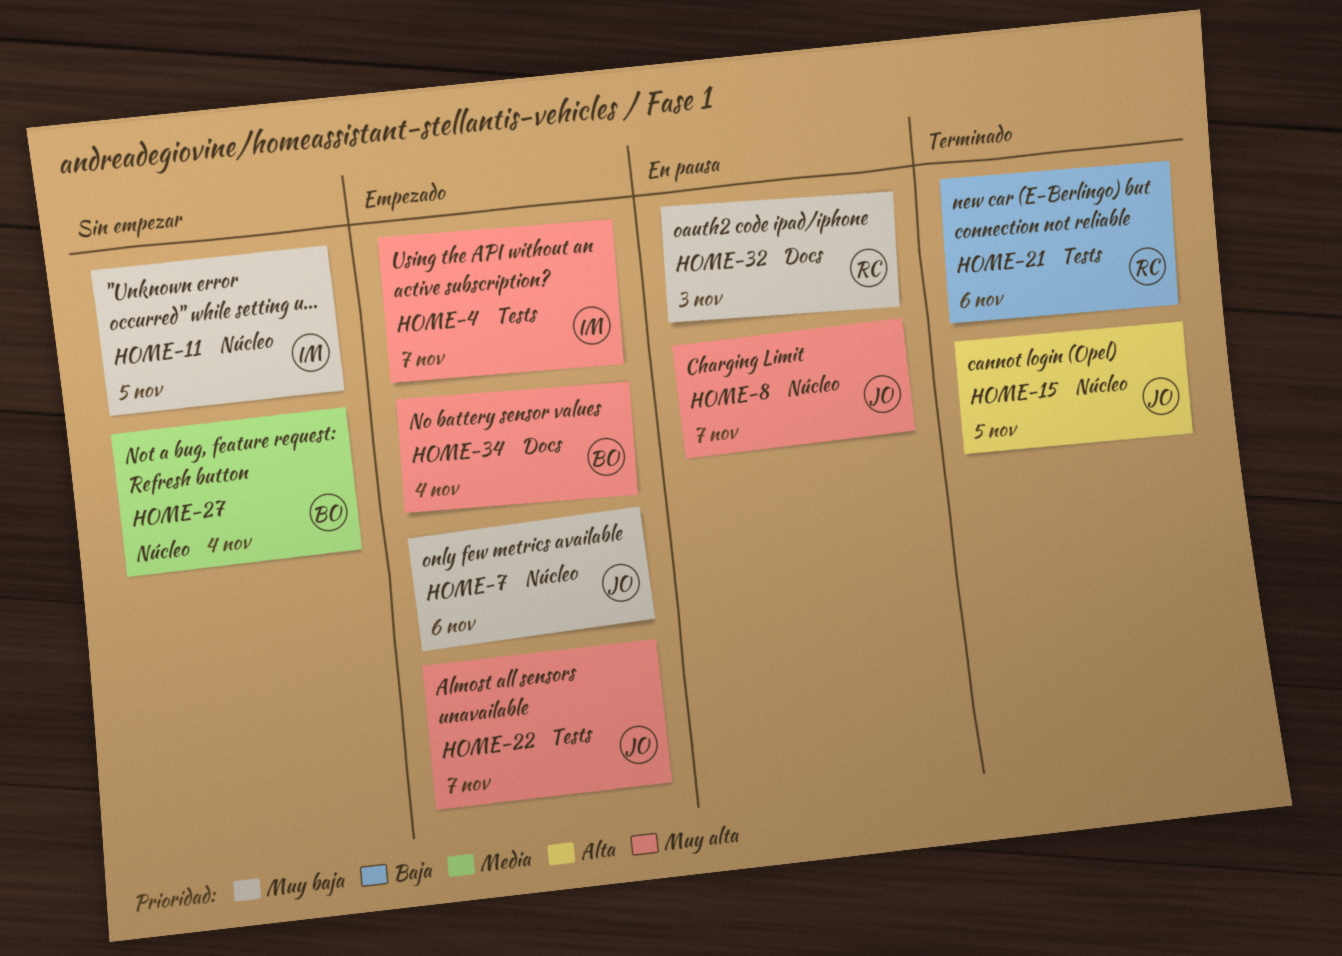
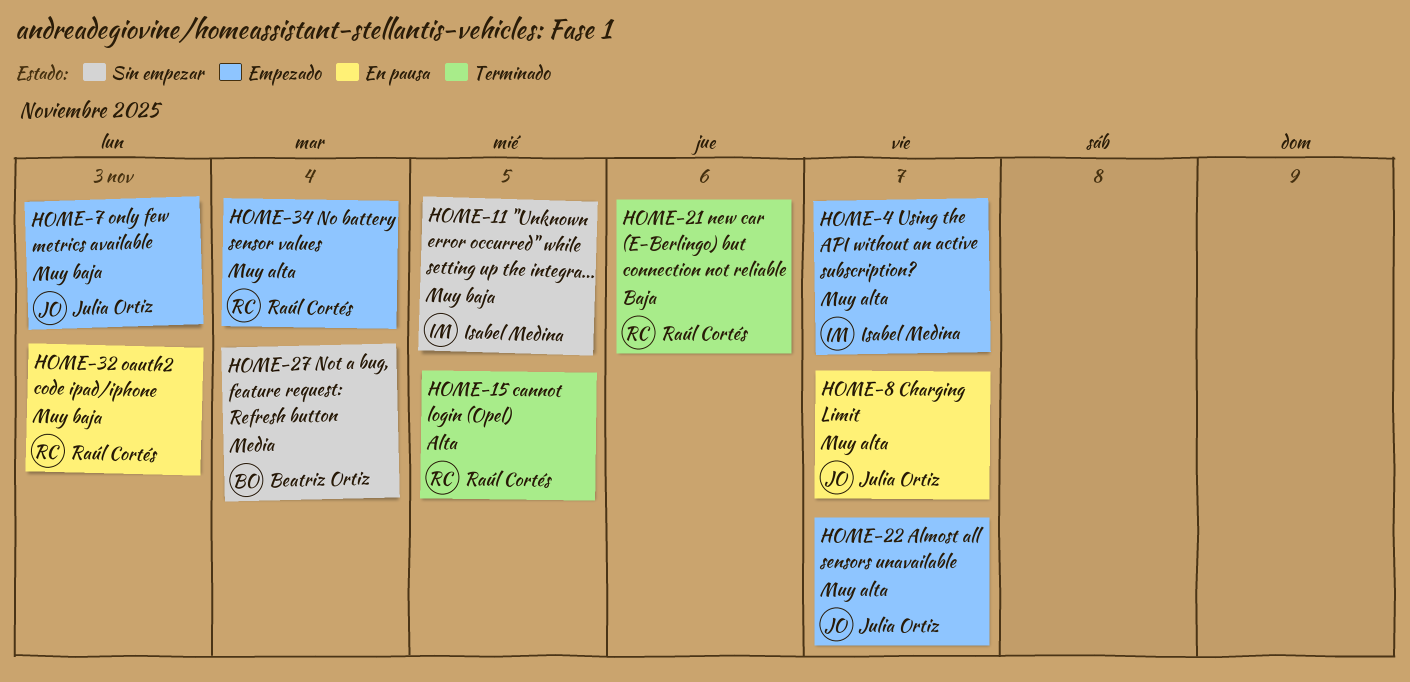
HOME-7, day: Nov 6 -> Nov 3
HOME-15, owner: Julia Ortiz -> Raúl Cortés
HOME-34, owner: Beatriz Ortiz -> Raúl Cortés

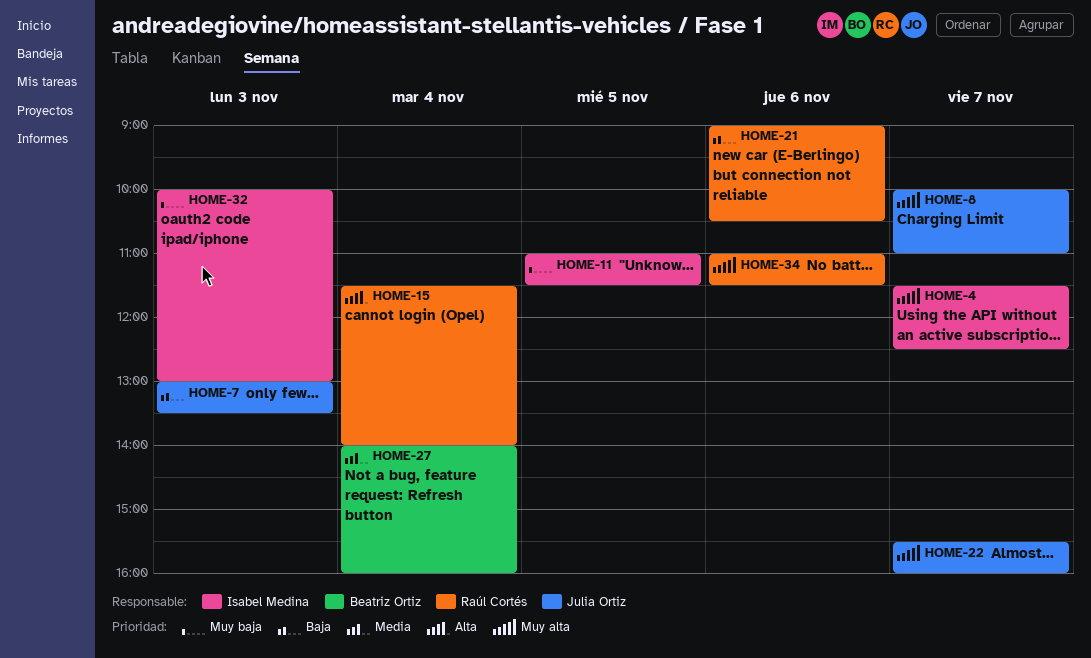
HOME-7, priority: Muy baja -> Baja
HOME-15, day: Nov 5 -> Nov 4
HOME-32, owner: Raúl Cortés -> Isabel Medina
HOME-34, day: Nov 4 -> Nov 6

